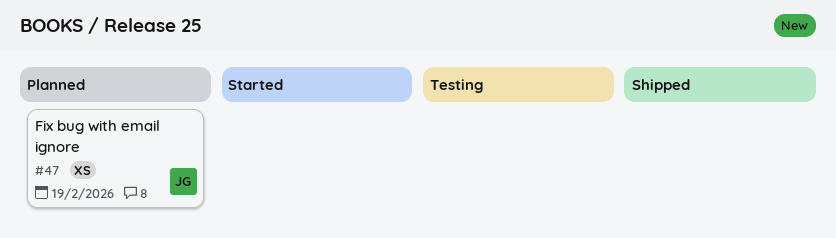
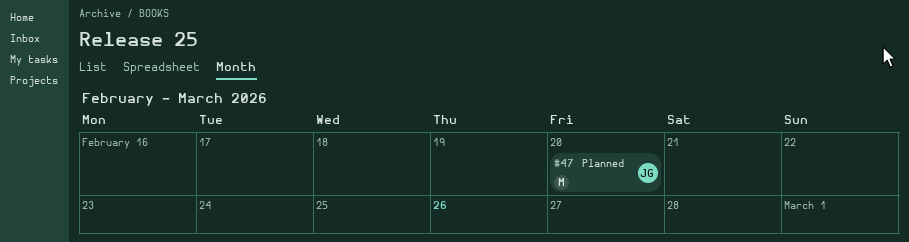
#47, estimate: XS -> M
#47, due: Feb 19 -> Feb 20

